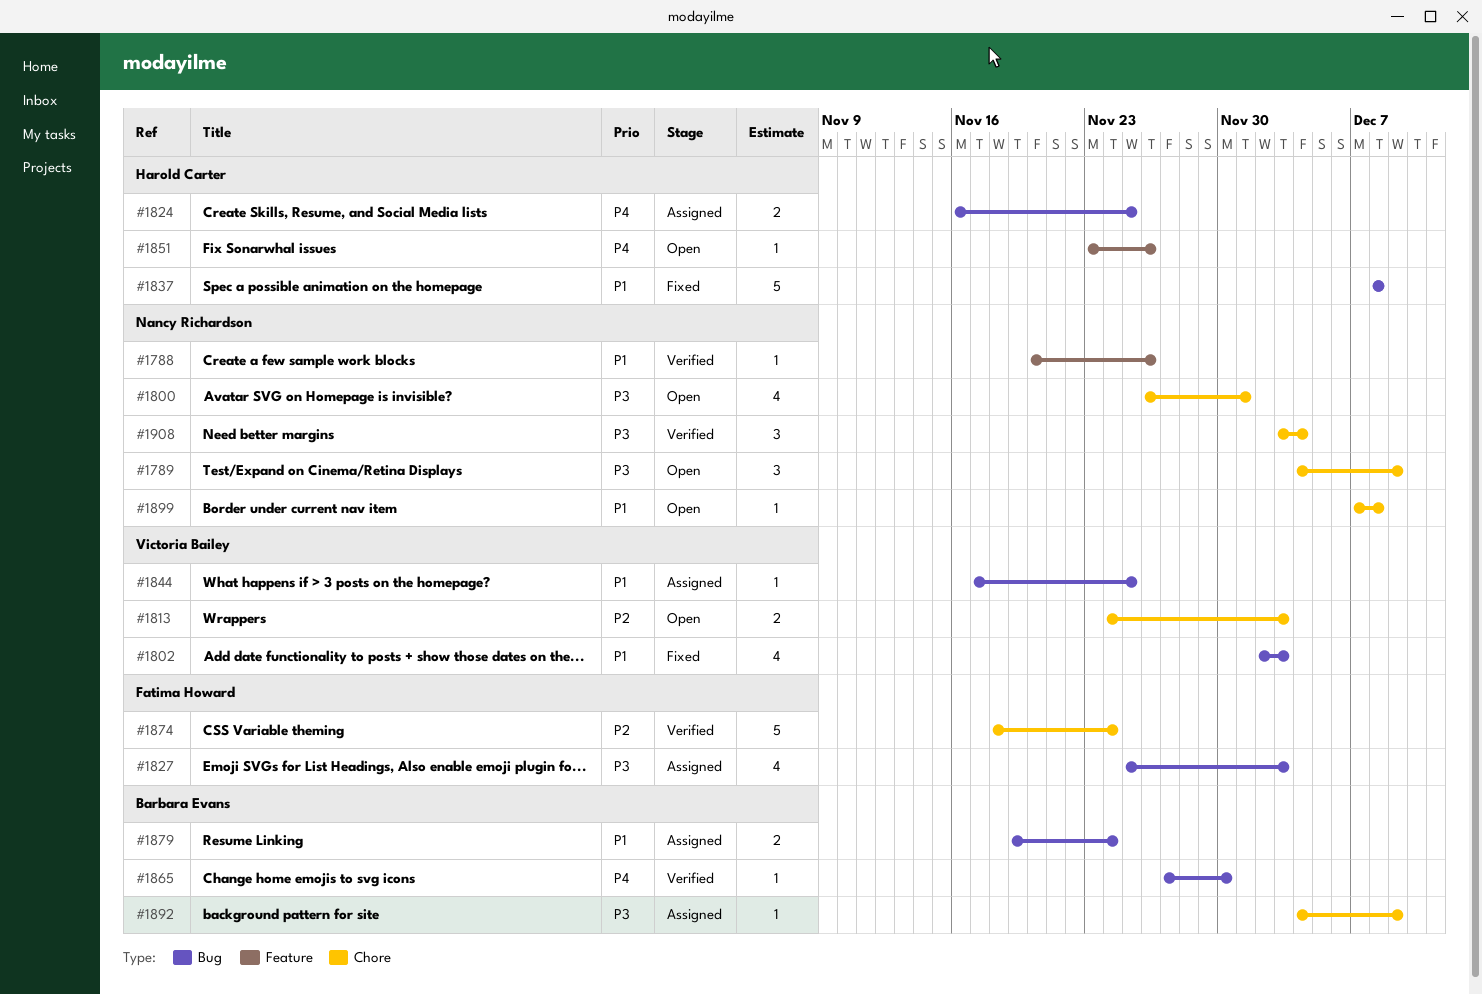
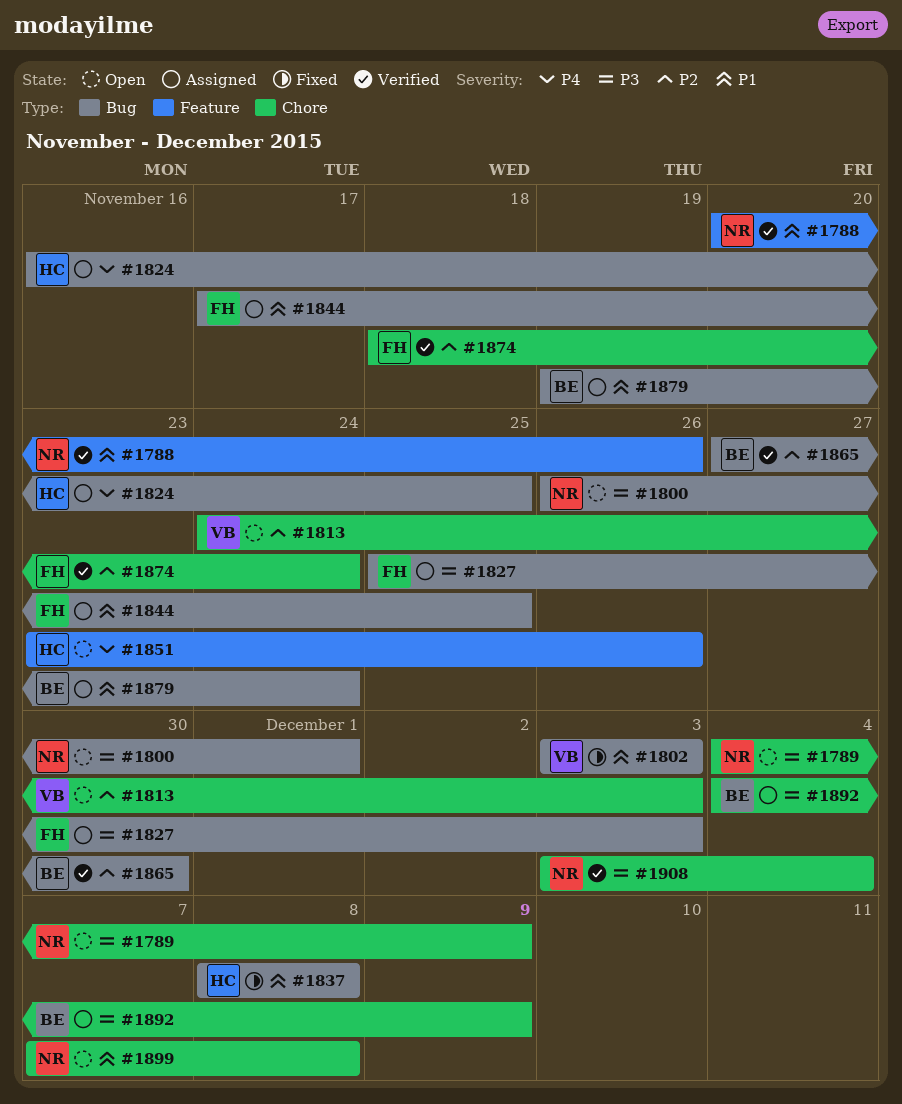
#1800, label: Chore -> Bug
#1802, start: Dec 2 -> Dec 3
#1844, owner: Victoria Bailey -> Fatima Howard
#1865, priority: P4 -> P2

